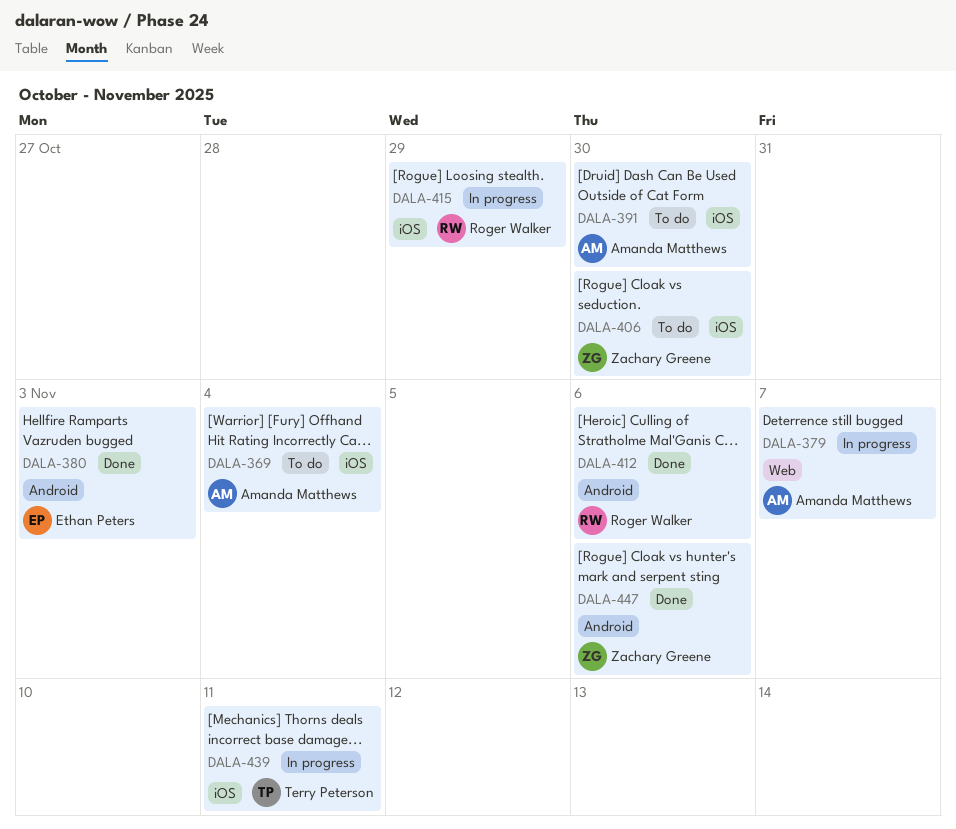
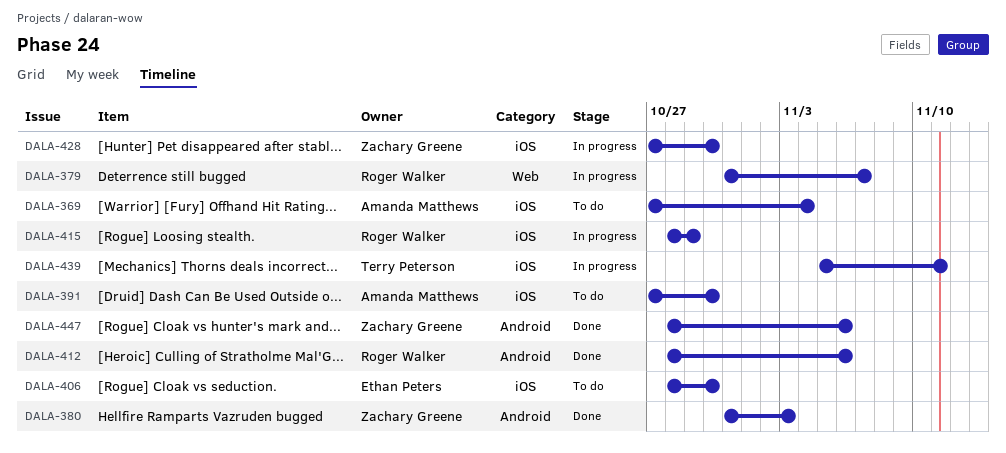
DALA-379, owner: Amanda Matthews -> Roger Walker
DALA-380, owner: Ethan Peters -> Zachary Greene
DALA-406, owner: Zachary Greene -> Ethan Peters
DALA-428: none -> present

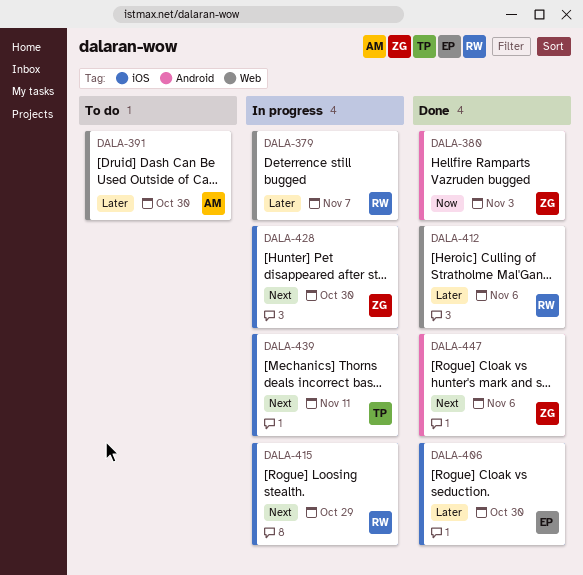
DALA-369: present -> none
DALA-391, label: iOS -> Web
DALA-406, status: To do -> Done
DALA-412, label: Android -> Web

